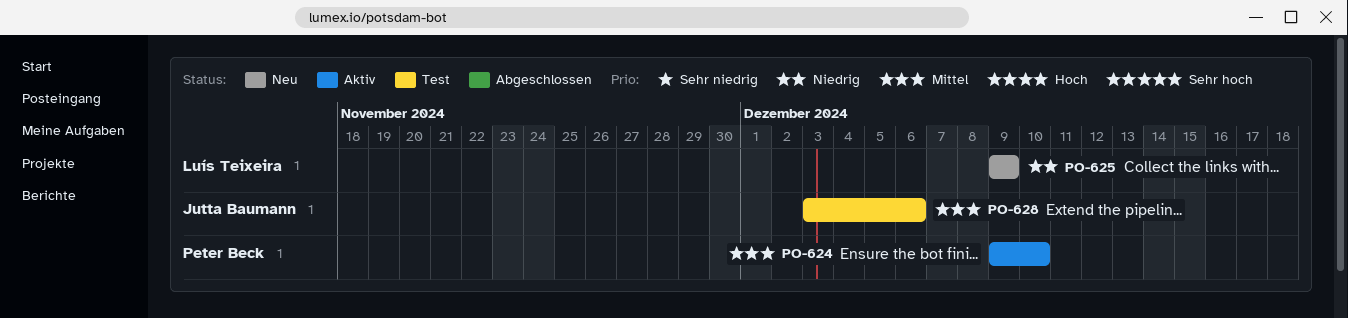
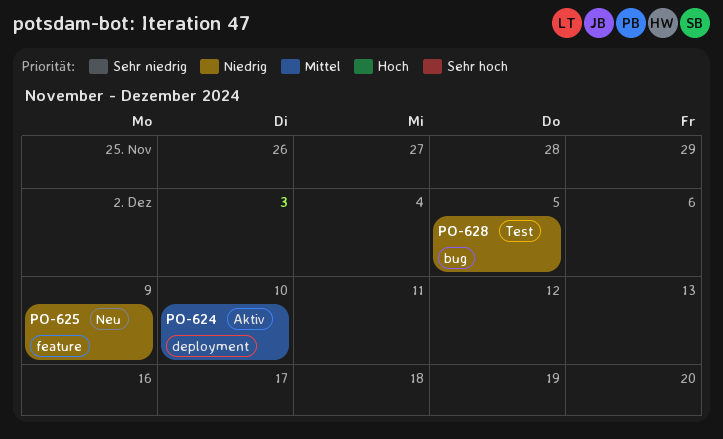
PO-628, priority: Mittel -> Niedrig
PO-628, due: Dec 6 -> Dec 5

